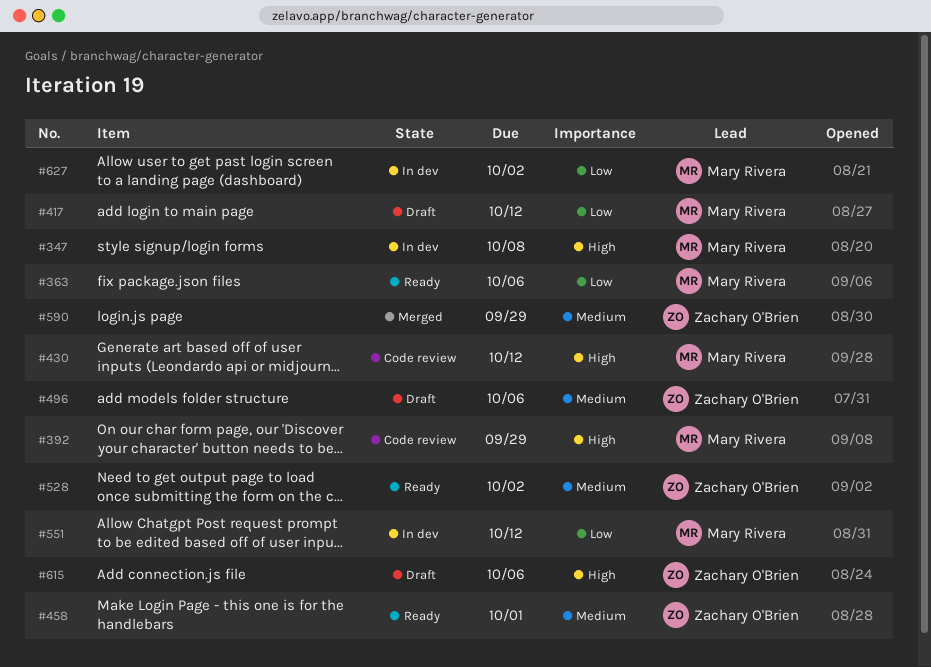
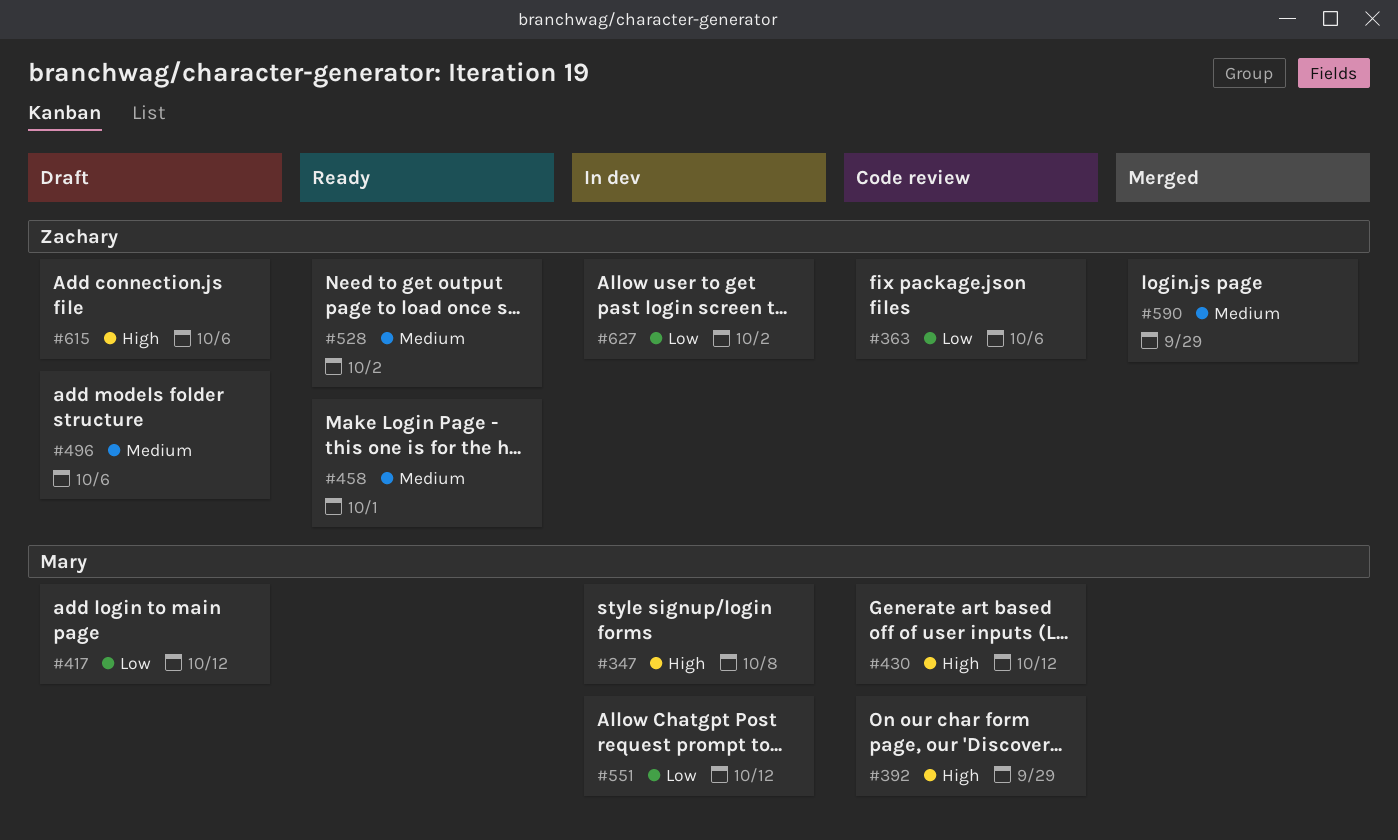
#363, status: Ready -> Code review
#363, owner: Mary Rivera -> Zachary O'Brien
#627, owner: Mary Rivera -> Zachary O'Brien

